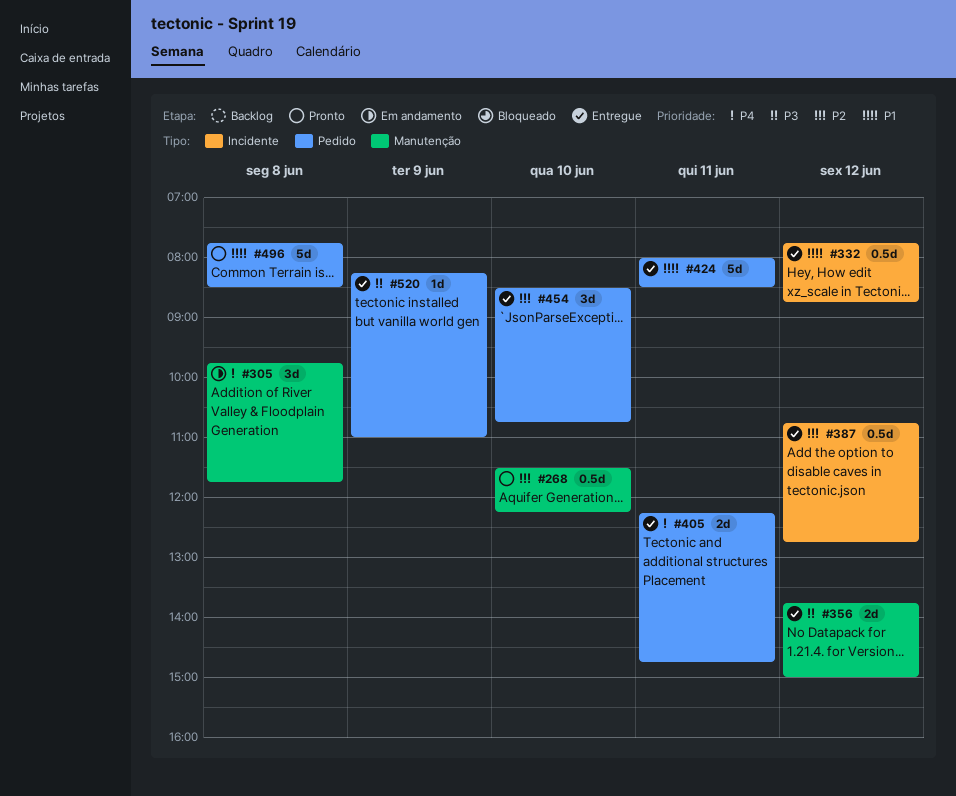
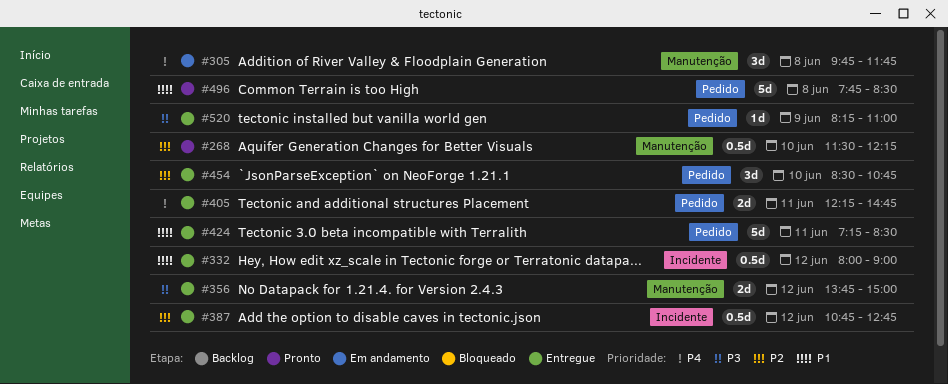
#332, begins: 07:45 -> 08:00
#332, ends: 08:45 -> 09:00
#424, begins: 08:00 -> 07:15

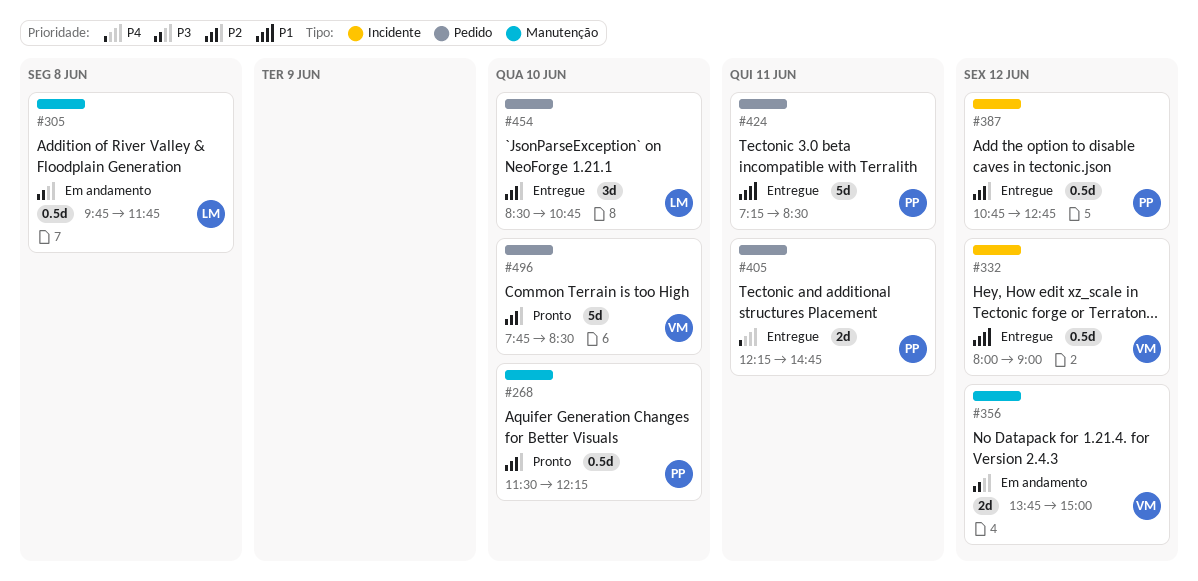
#305, priority: P4 -> P3
#305, estimate: 3d -> 0.5d
#356, status: Entregue -> Em andamento
#496, priority: P1 -> P2
#496, day: Jun 8 -> Jun 10
#520: present -> none

